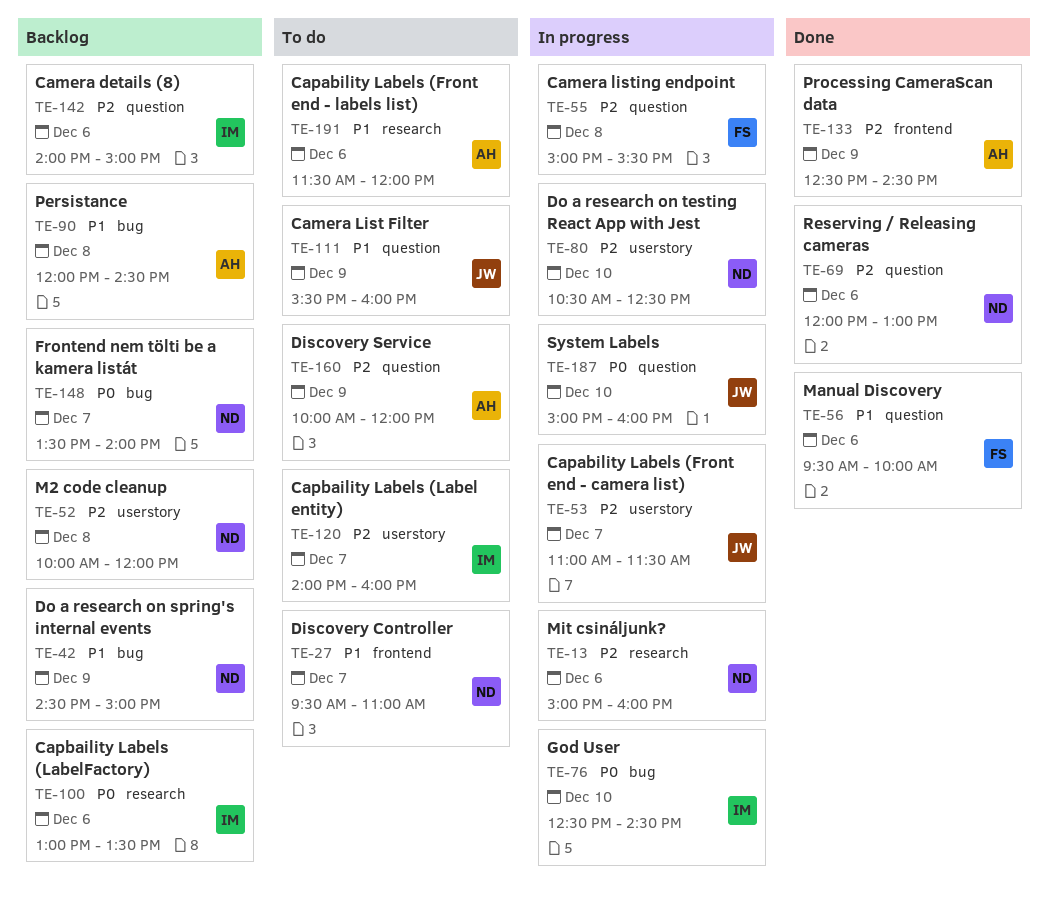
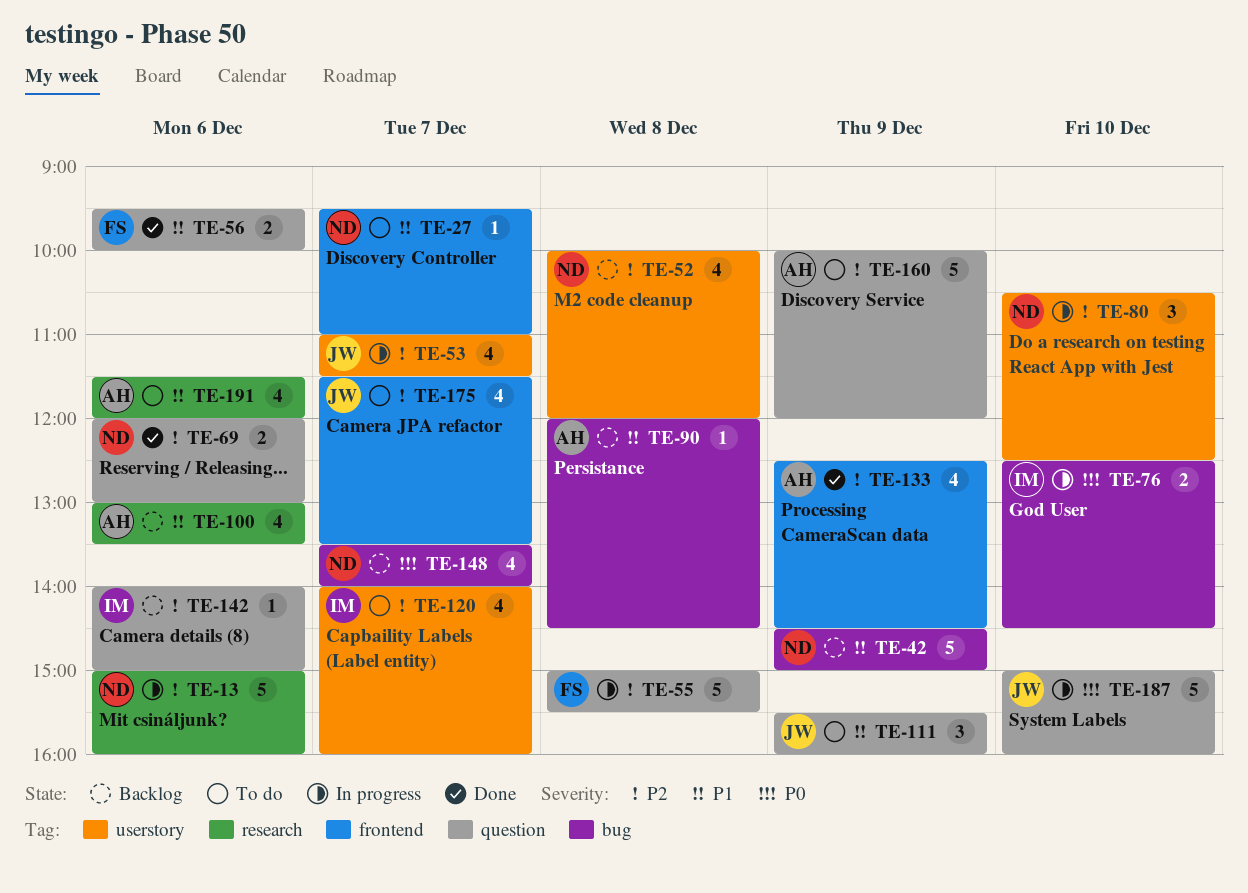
TE-100, owner: IM -> AH
TE-100, priority: P0 -> P1
TE-175: none -> present

